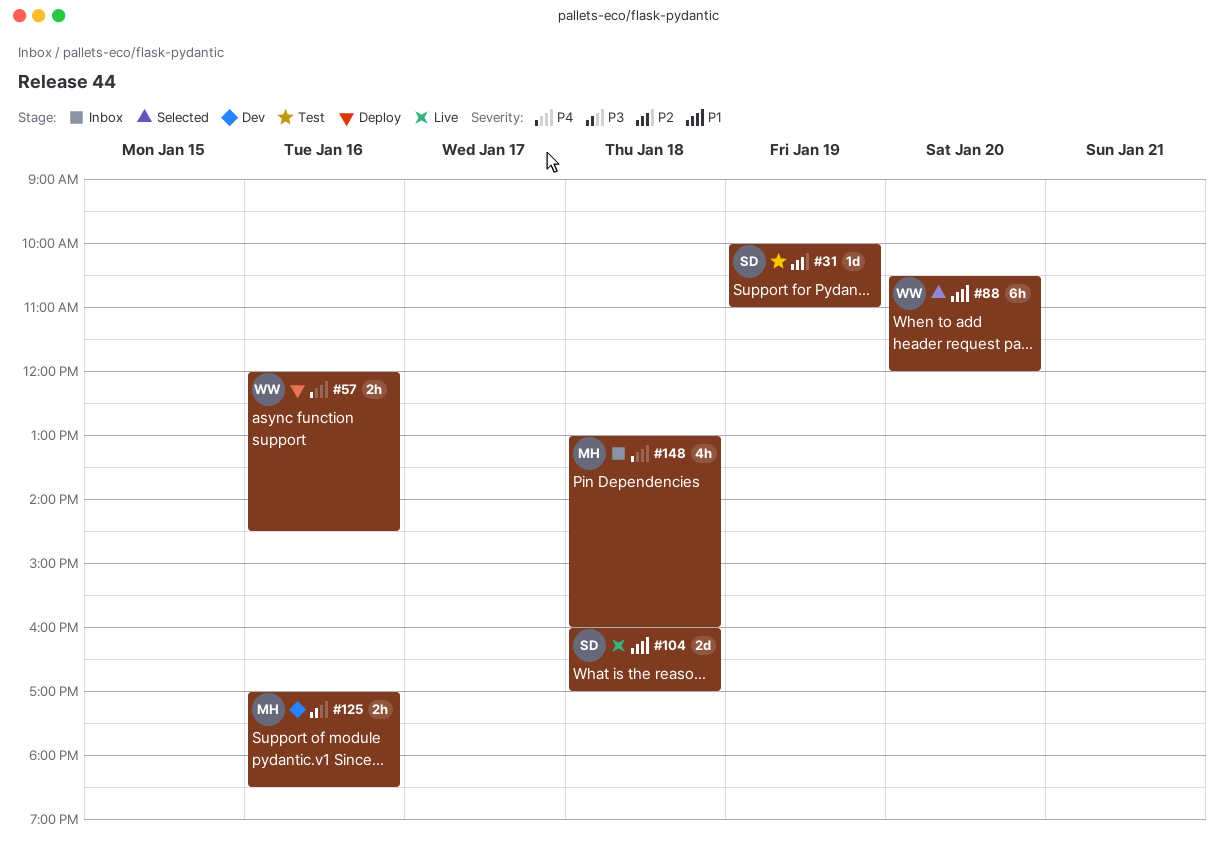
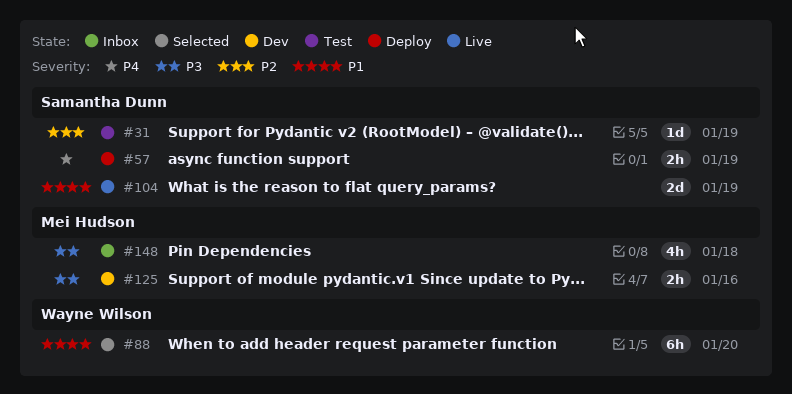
#57, owner: Wayne Wilson -> Samantha Dunn
#57, day: Jan 16 -> Jan 19
#104, day: Jan 18 -> Jan 19
#148, priority: P4 -> P3

